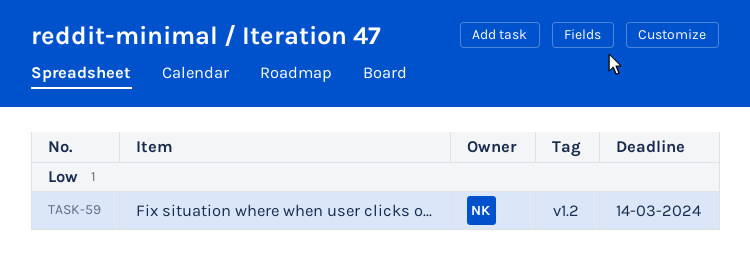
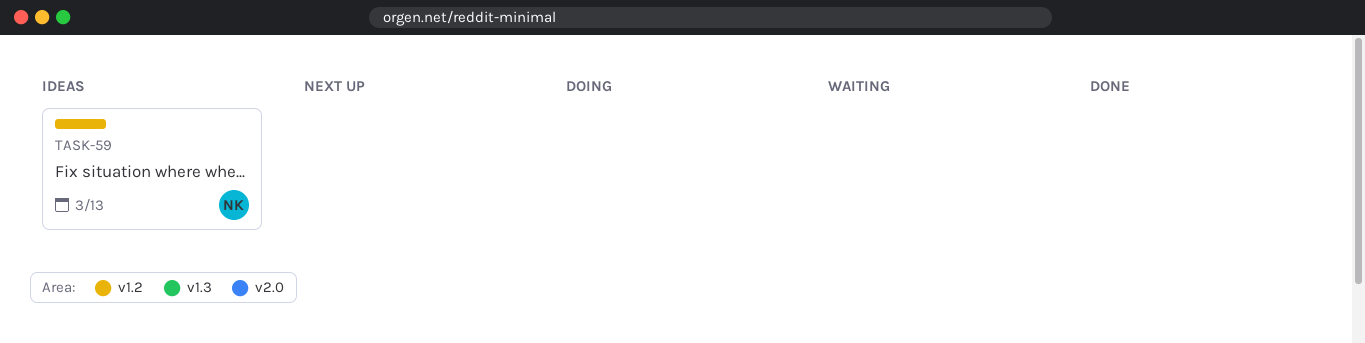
TASK-59, due: Mar 14 -> Mar 13

